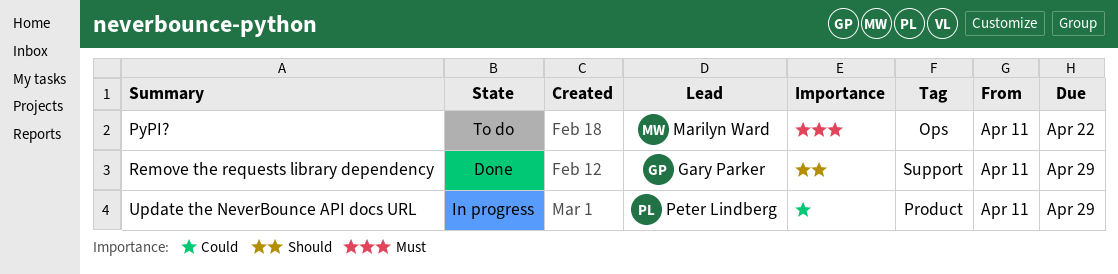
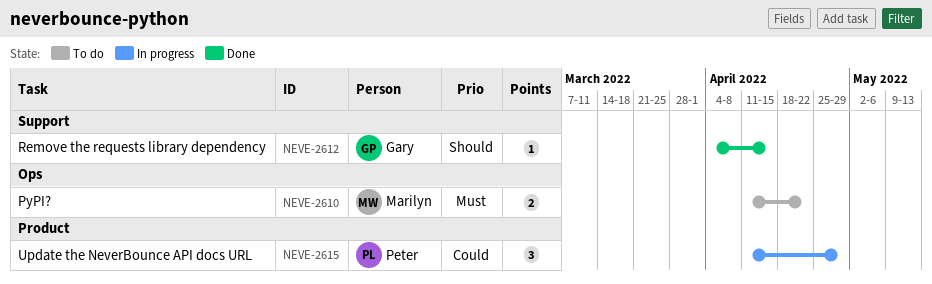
Remove the requests library dependency, start: Apr 11 -> Apr 4
Remove the requests library dependency, due: Apr 29 -> Apr 15

